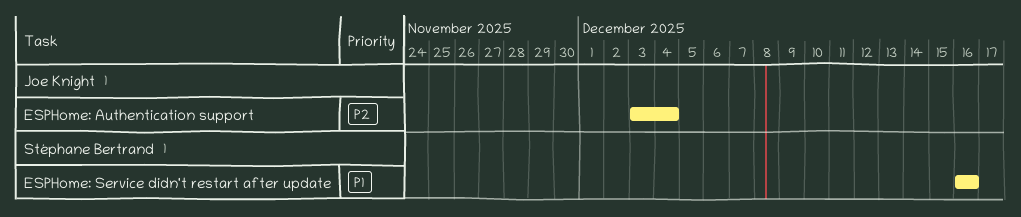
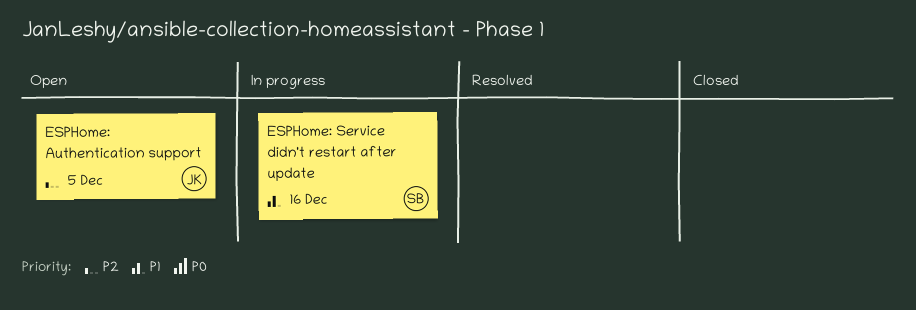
ESPHome: Authentication support, due: Dec 4 -> Dec 5

